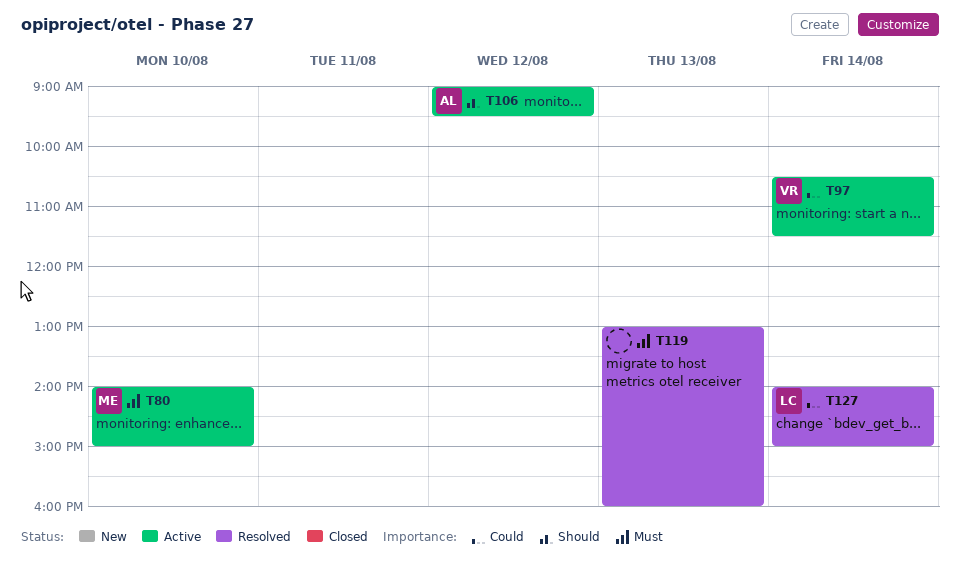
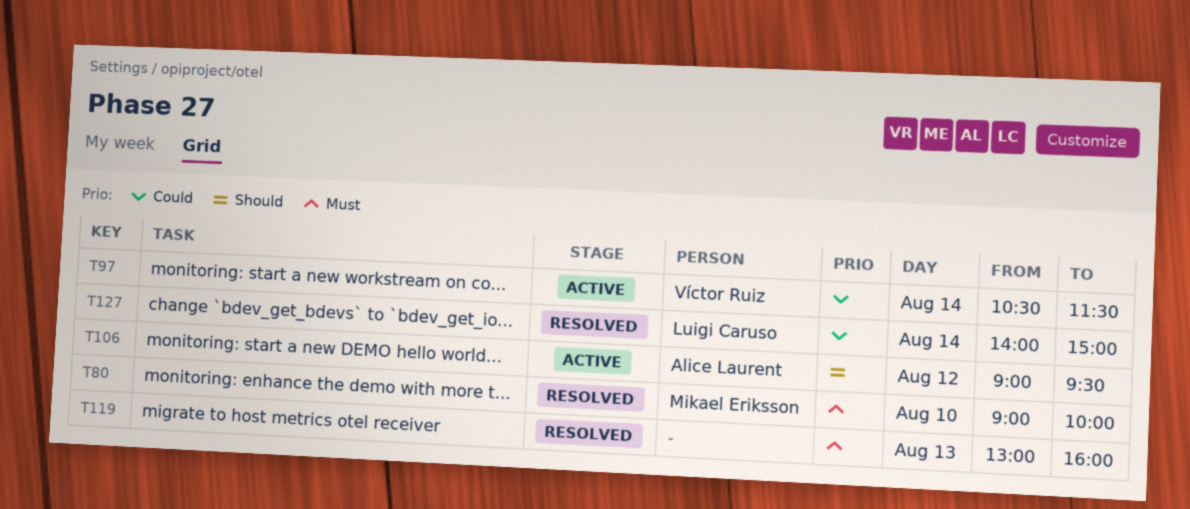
T80, status: Active -> Resolved
T80, begins: 14:00 -> 09:00
T80, ends: 15:00 -> 10:00

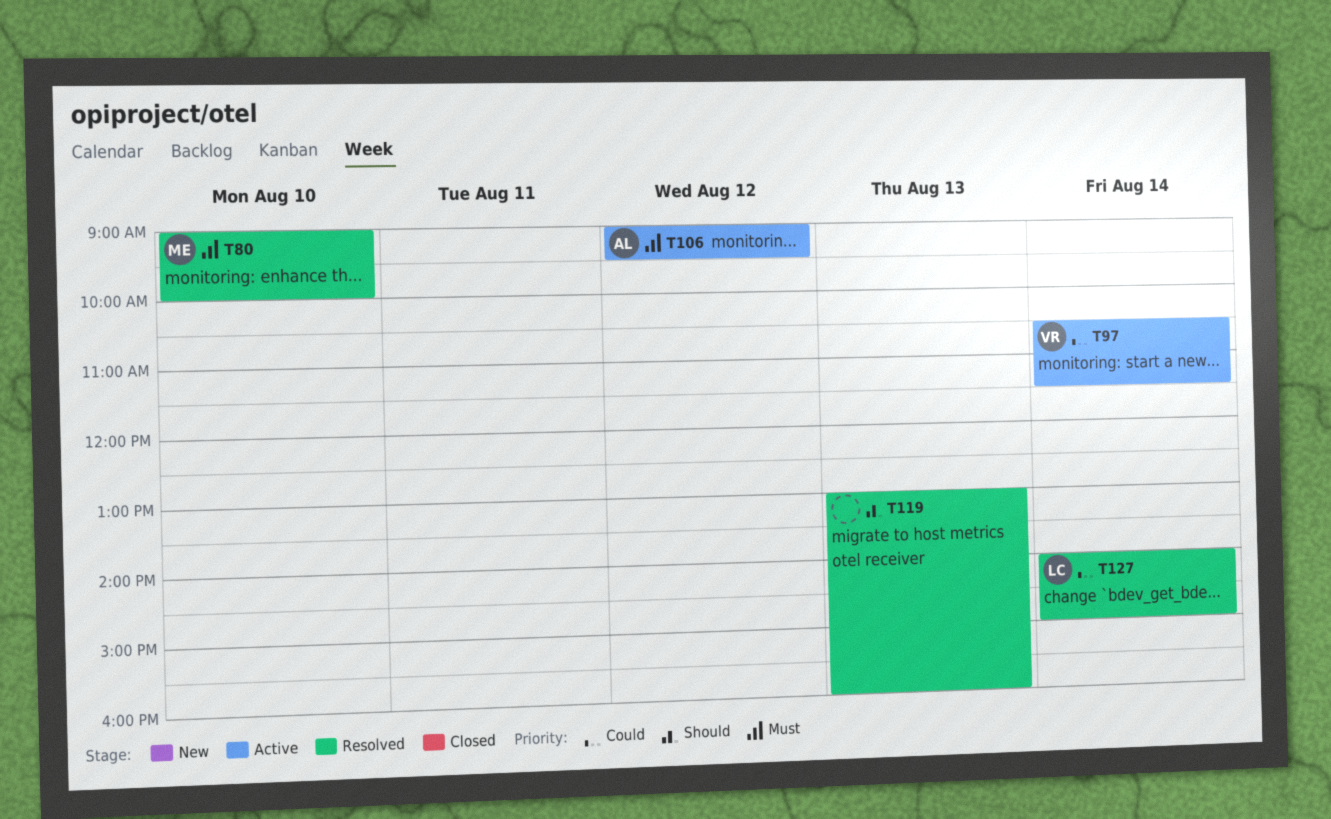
T106, priority: Should -> Must
T119, priority: Must -> Should

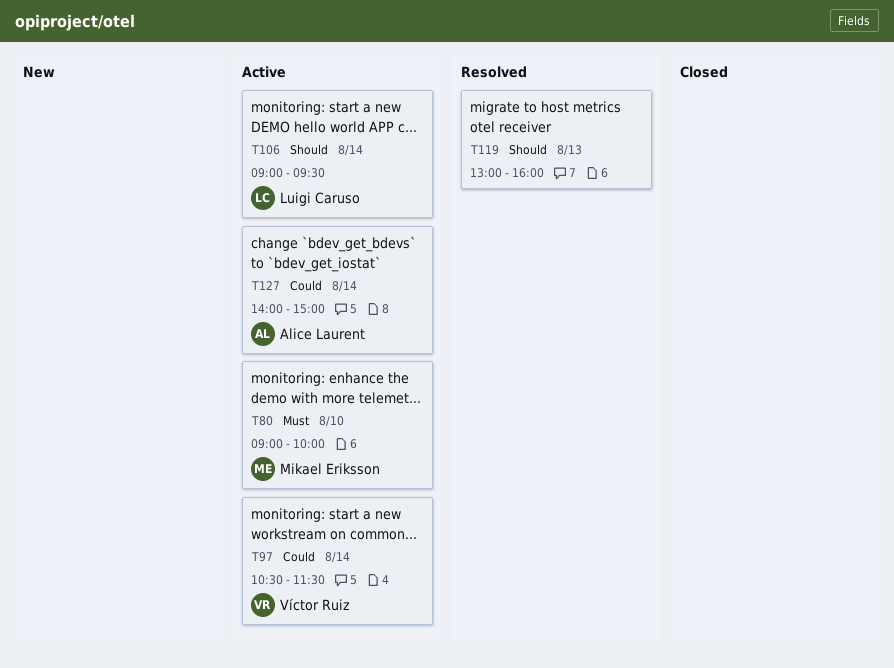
T80, status: Resolved -> Active
T106, owner: Alice Laurent -> Luigi Caruso
T106, priority: Must -> Should
T106, day: Aug 12 -> Aug 14
T127, status: Resolved -> Active
T127, owner: Luigi Caruso -> Alice Laurent

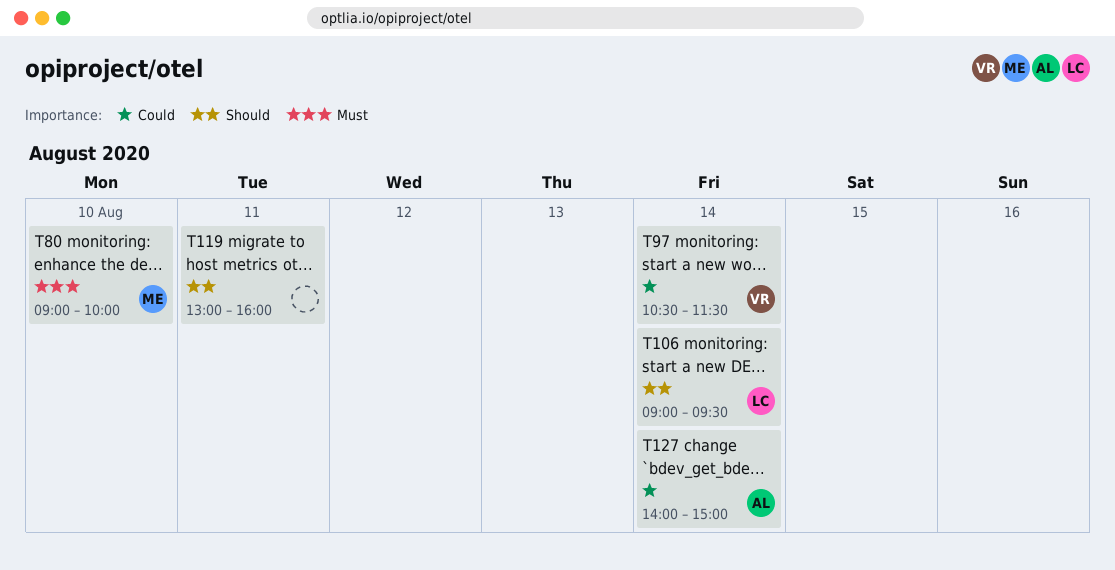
T119, day: Aug 13 -> Aug 11

